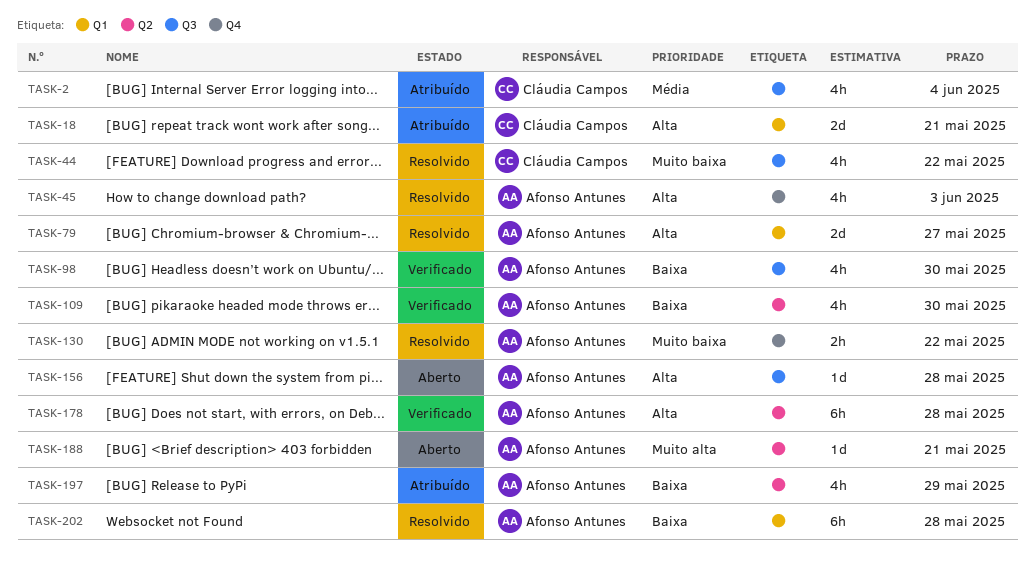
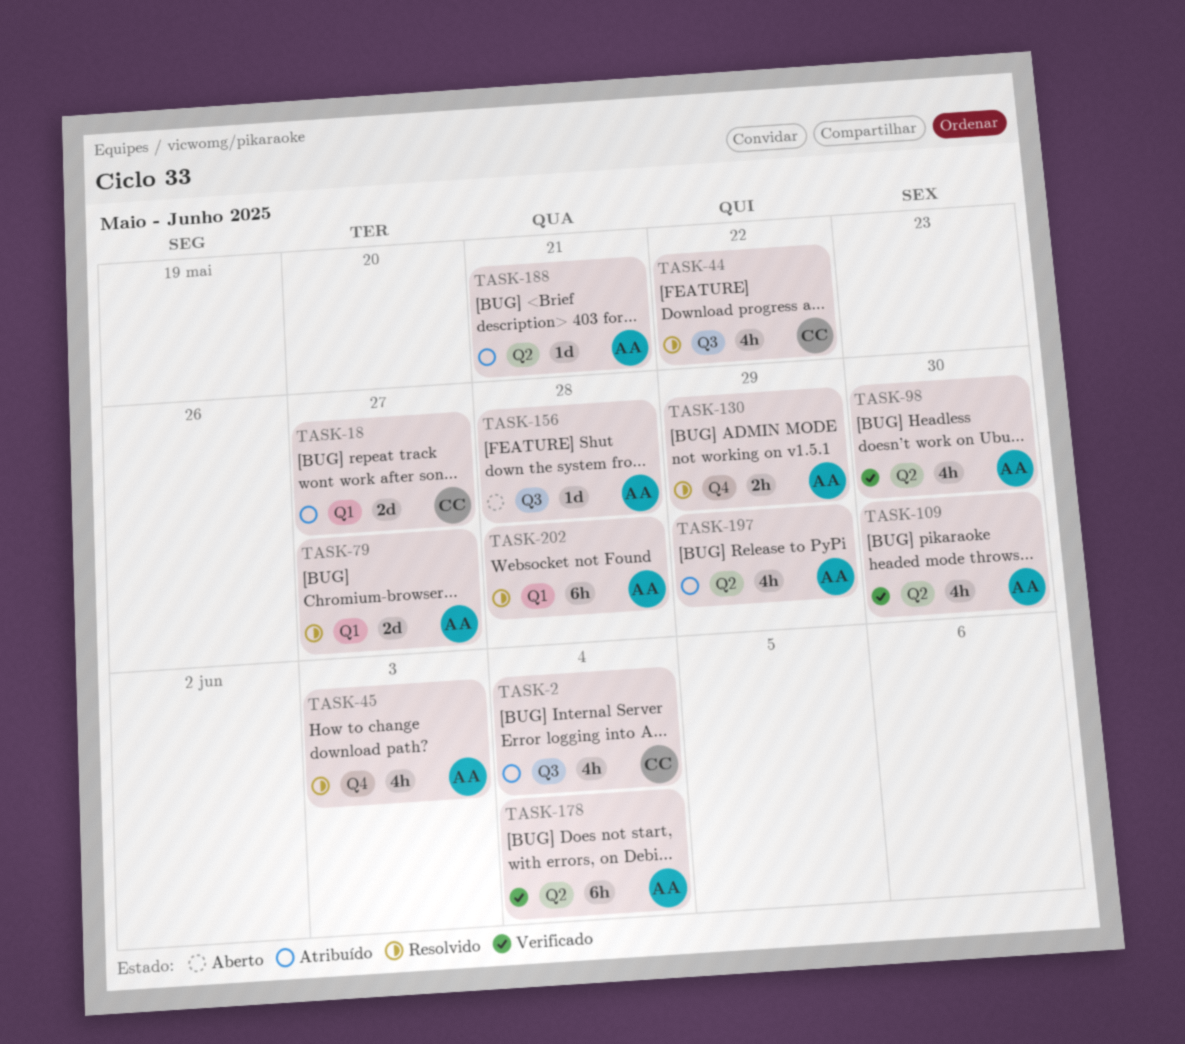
TASK-18, due: May 21 -> May 27
TASK-98, label: Q3 -> Q2
TASK-130, due: May 22 -> May 29
TASK-178, due: May 28 -> Jun 4
TASK-188, status: Aberto -> Atribuído

